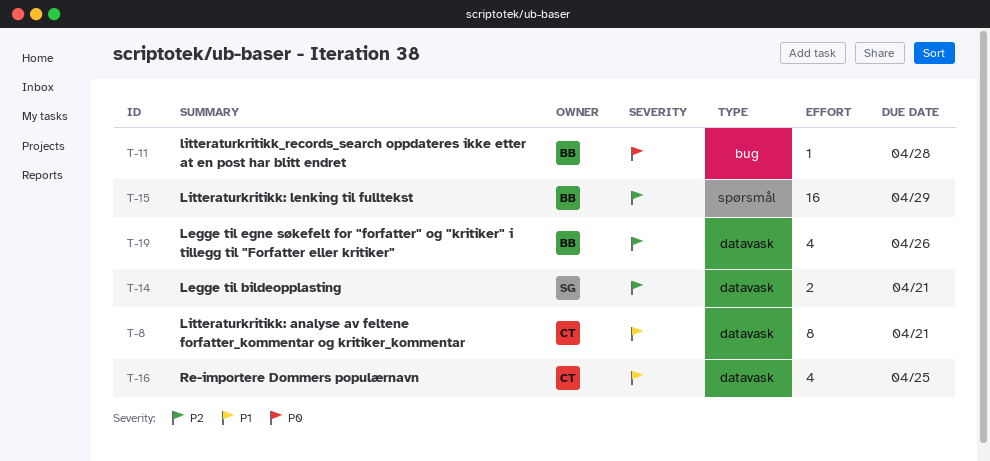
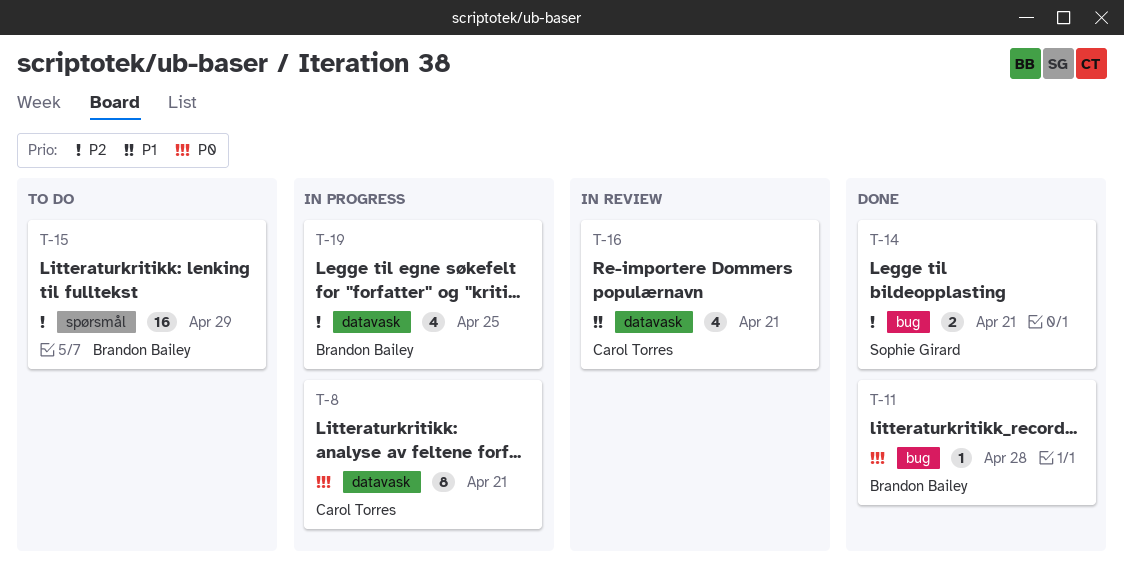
T-8, priority: P1 -> P0
T-14, label: datavask -> bug
T-16, due: Apr 25 -> Apr 21
T-19, due: Apr 26 -> Apr 25

